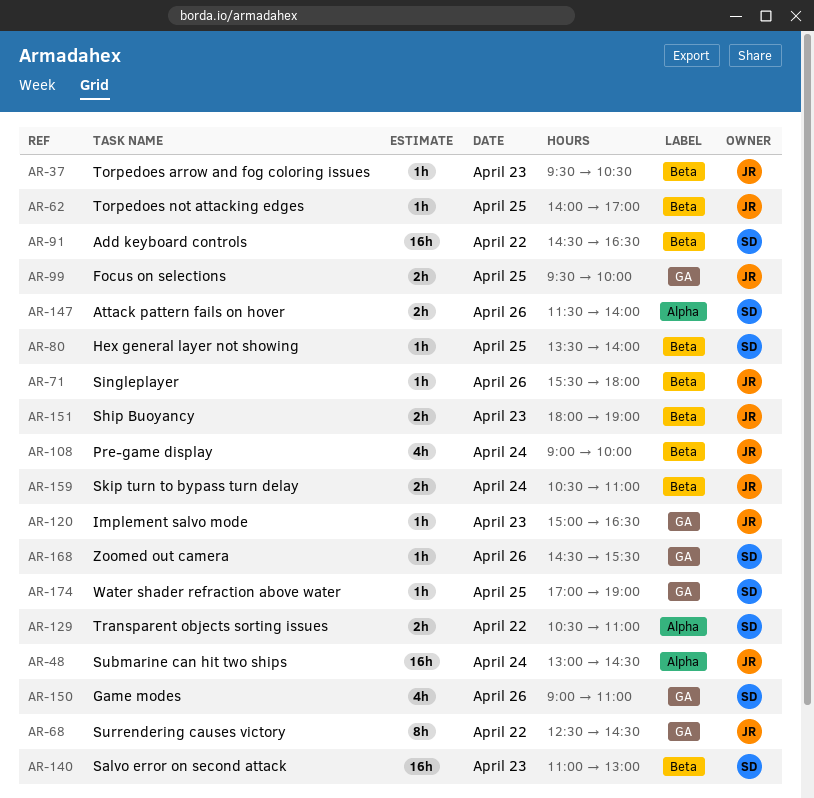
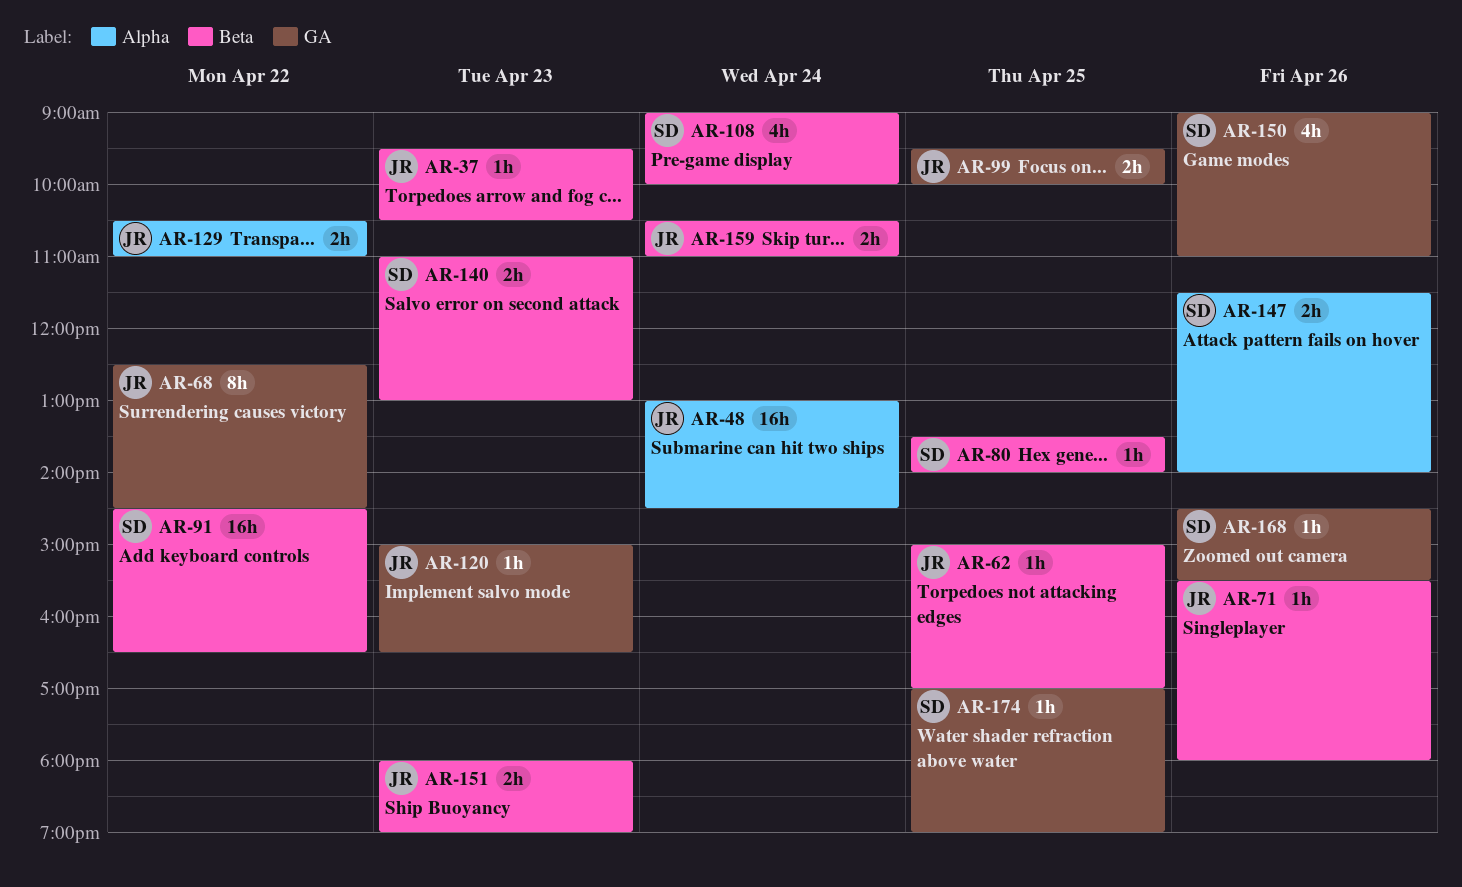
AR-62, begins: 14:00 -> 15:00
AR-108, owner: JR -> SD
AR-129, owner: SD -> JR
AR-140, estimate: 16h -> 2h

